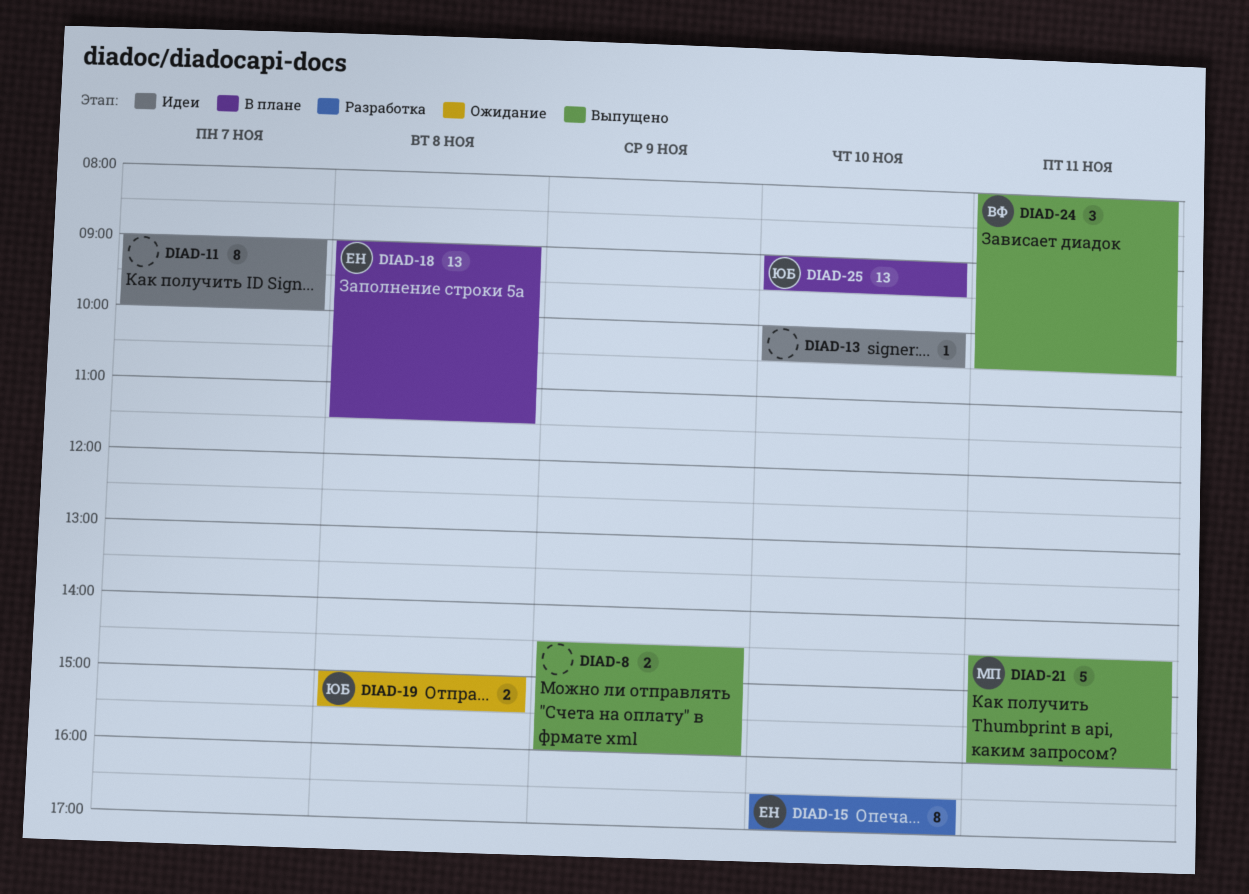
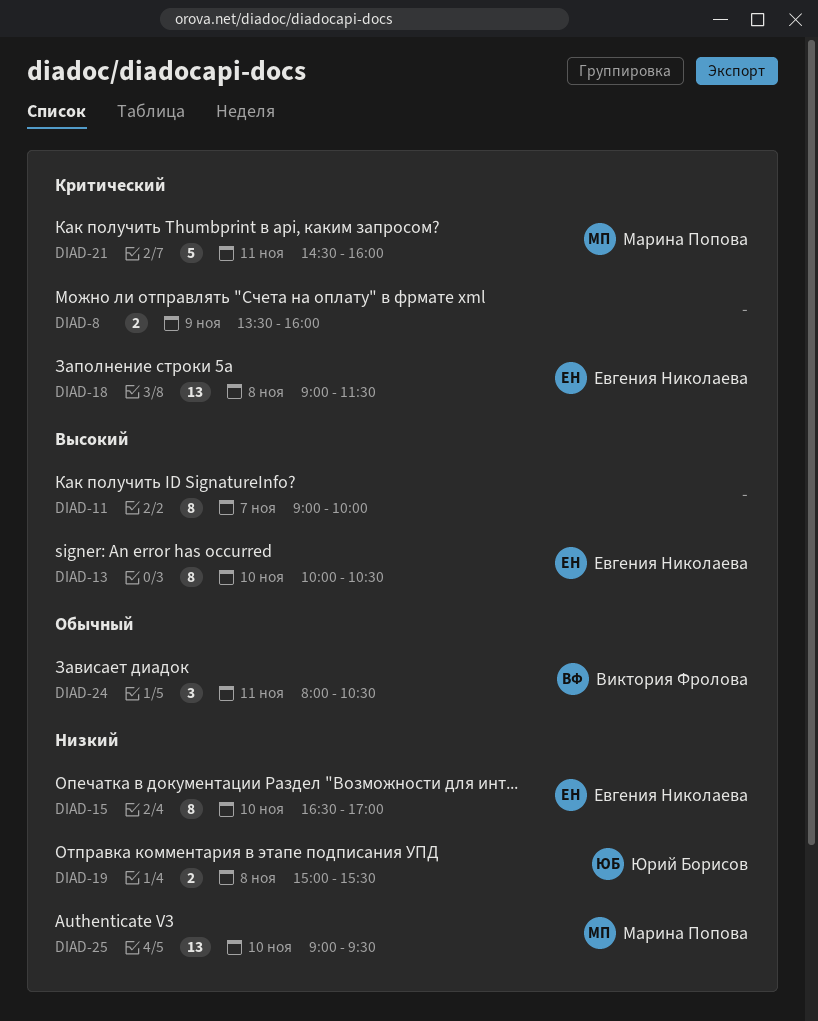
DIAD-8, begins: 14:30 -> 13:30
DIAD-13, owner: none -> Евгения Николаева
DIAD-13, estimate: 1 -> 8
DIAD-25, owner: Юрий Борисов -> Марина Попова

